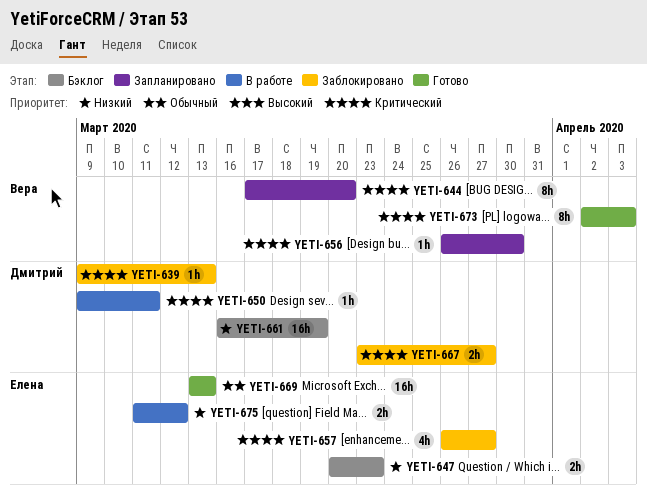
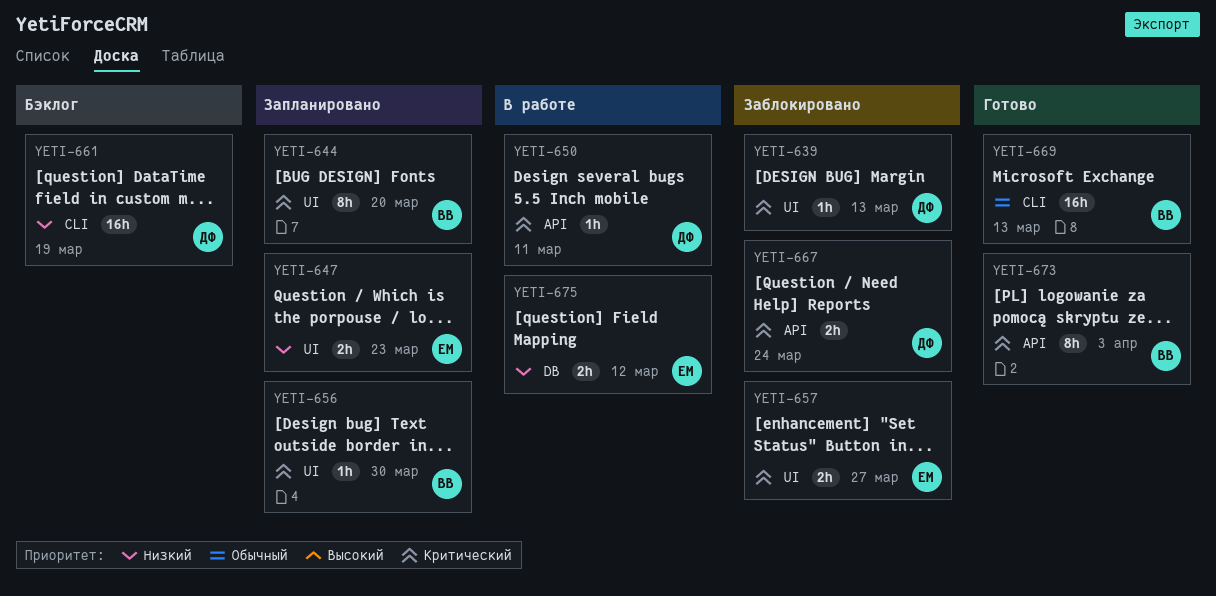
YETI-647, status: Бэклог -> Запланировано
YETI-657, estimate: 4h -> 2h
YETI-667, due: Mar 27 -> Mar 24
YETI-669, owner: Елена -> Вера

